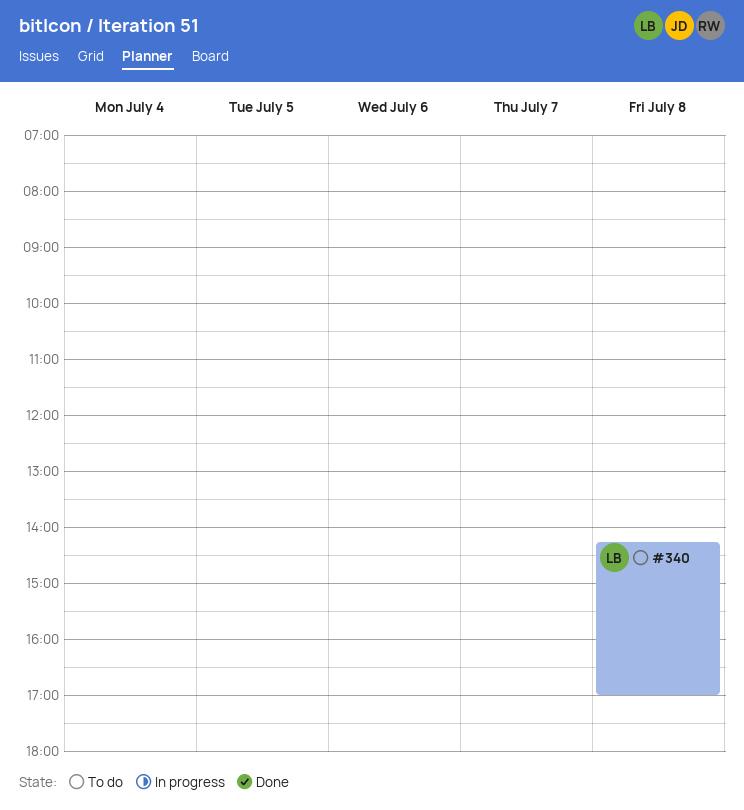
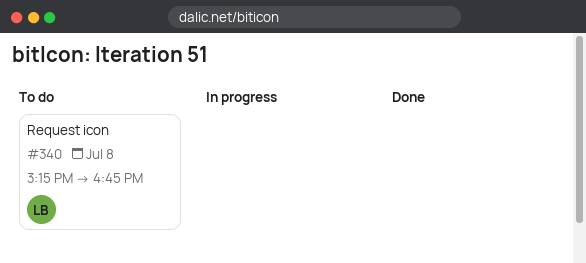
#340, begins: 14:15 -> 15:15
#340, ends: 17:00 -> 16:45

